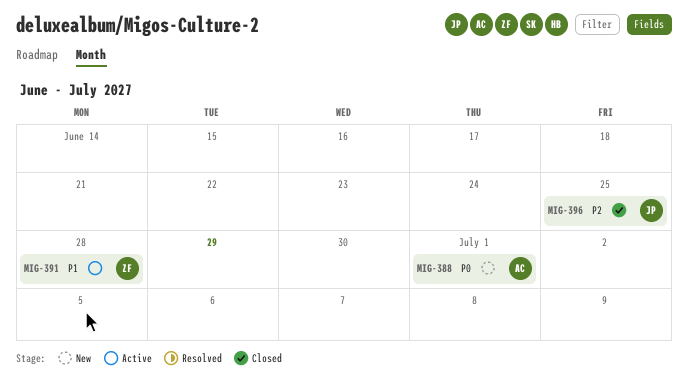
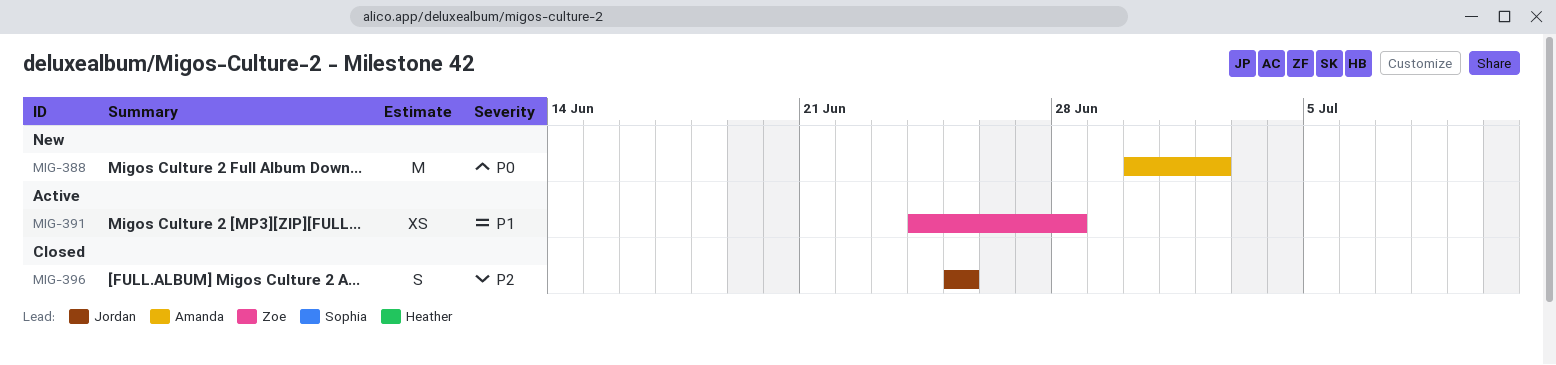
MIG-388, due: Jul 1 -> Jul 2

